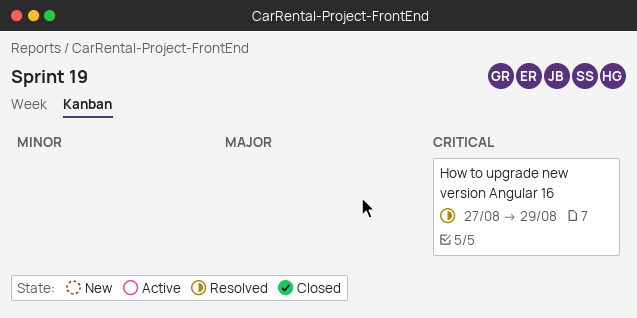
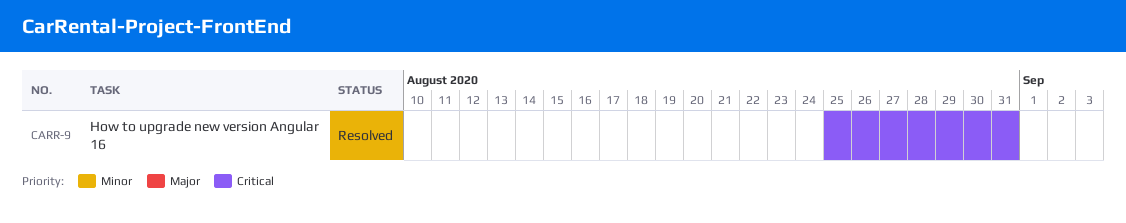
How to upgrade new version Angular 16, start: Aug 27 -> Aug 25
How to upgrade new version Angular 16, due: Aug 29 -> Aug 31

